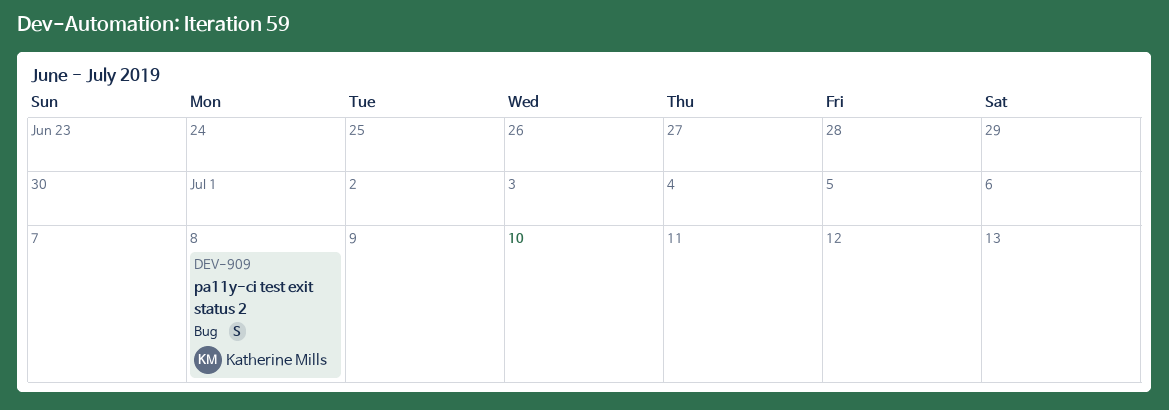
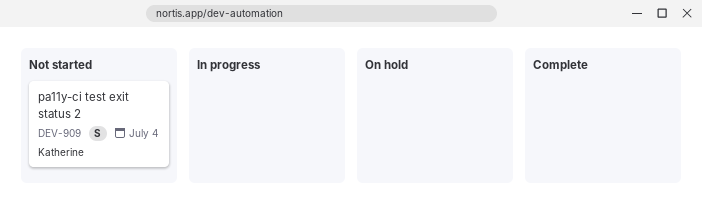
DEV-909, due: Jul 8 -> Jul 4

